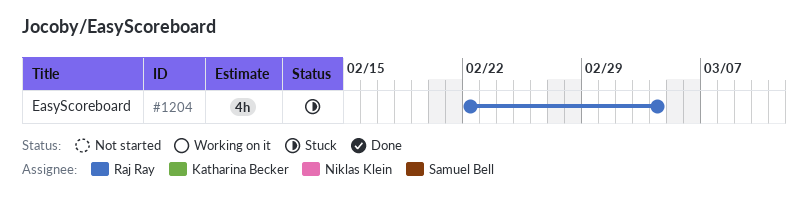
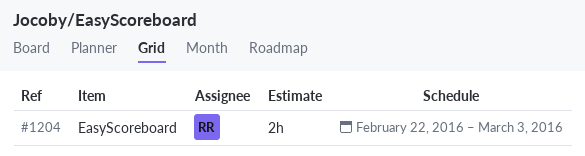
#1204, estimate: 4h -> 2h
#1204, due: Mar 4 -> Mar 3

